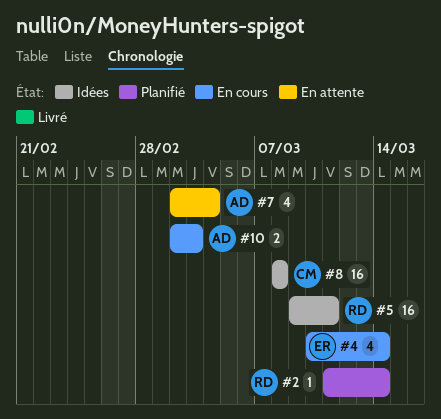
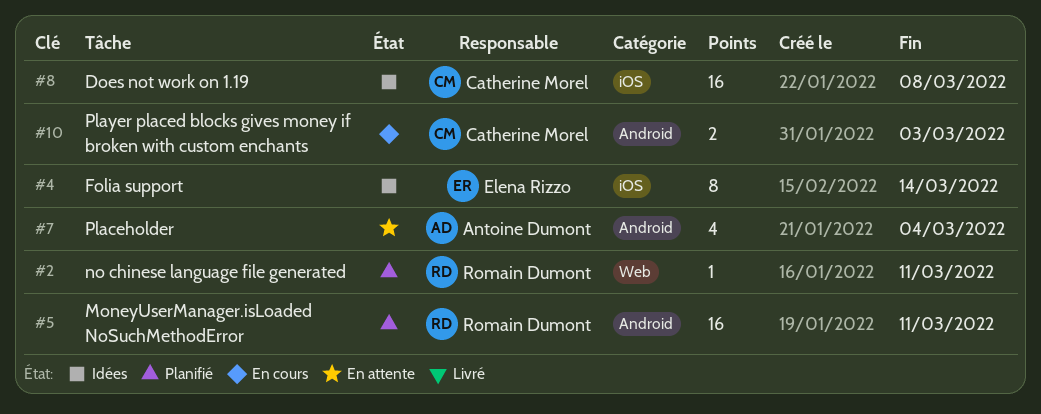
#2, due: Mar 14 -> Mar 11
#4, status: En cours -> Idées
#4, estimate: 4 -> 8
#5, status: Idées -> Planifié
#10, owner: Antoine Dumont -> Catherine Morel

